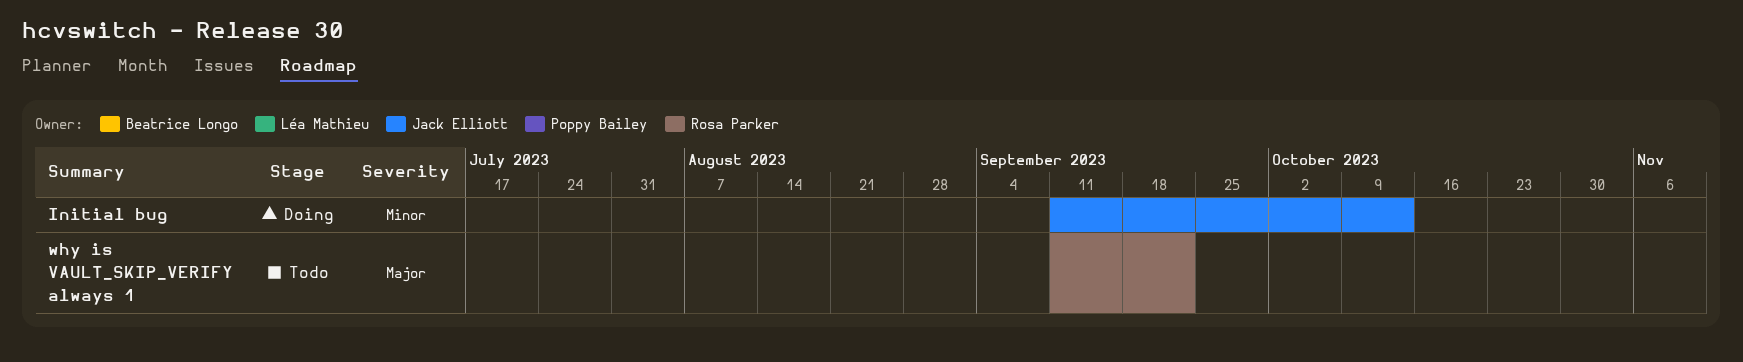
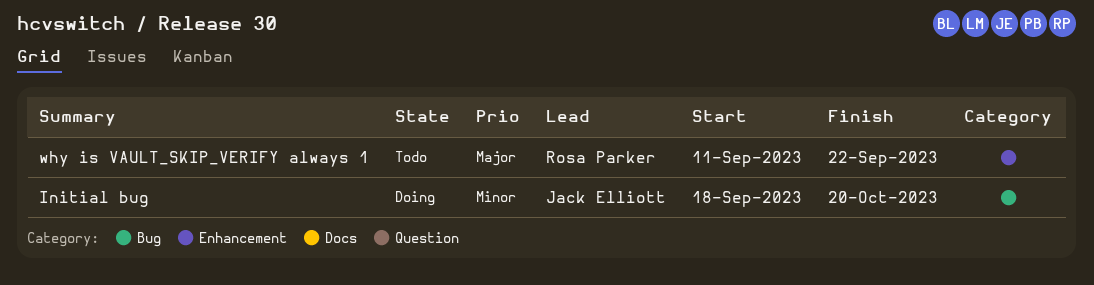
Initial bug, start: Sep 11 -> Sep 18
Initial bug, due: Oct 13 -> Oct 20

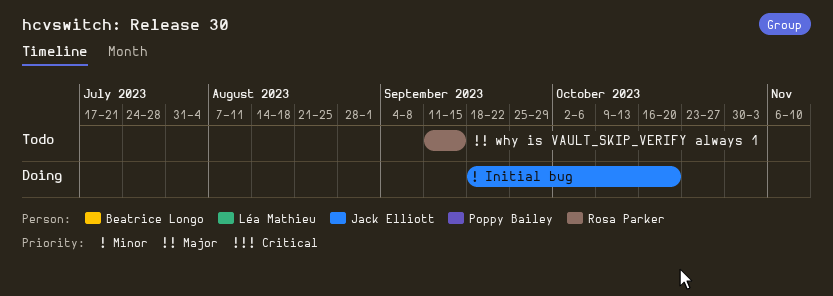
why is VAULT_SKIP_VERIFY always 1, due: Sep 22 -> Sep 15

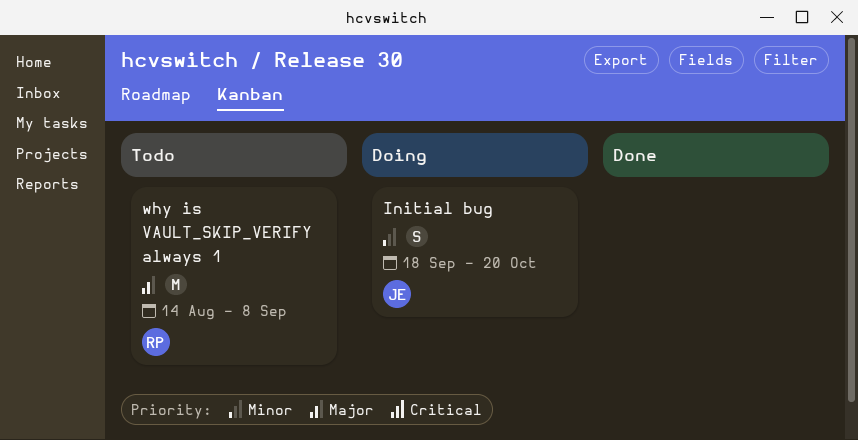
why is VAULT_SKIP_VERIFY always 1, start: Sep 11 -> Aug 14
why is VAULT_SKIP_VERIFY always 1, due: Sep 15 -> Sep 8

